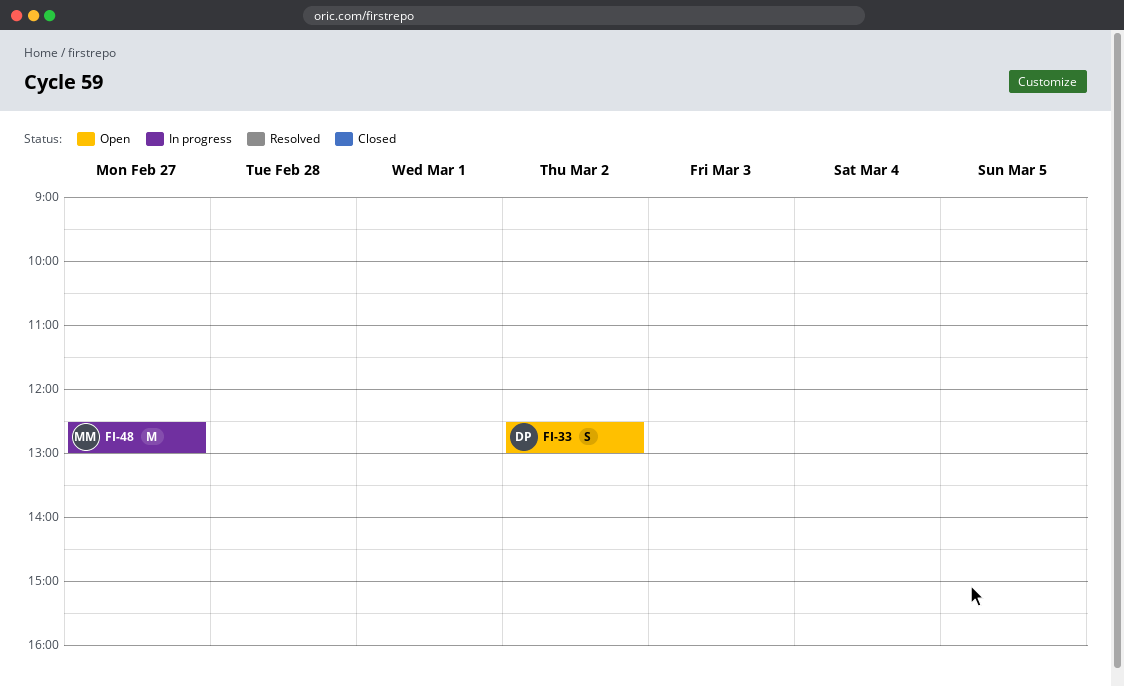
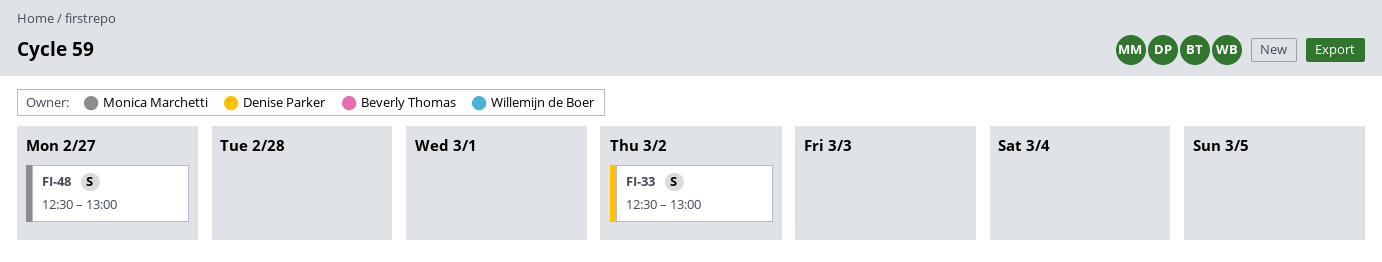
FI-48, estimate: M -> S

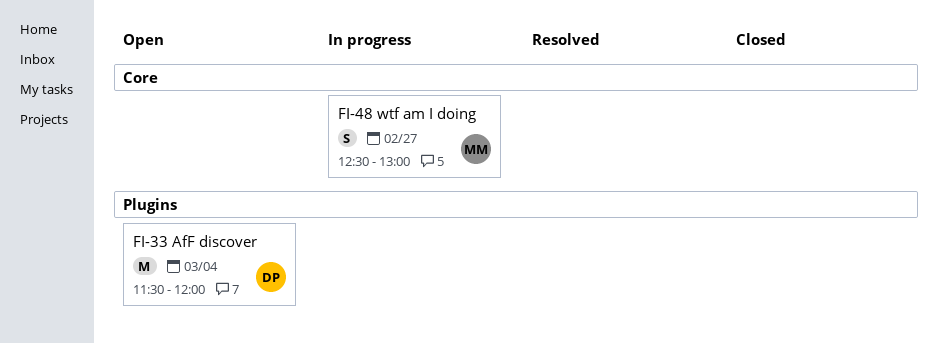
FI-33, estimate: S -> M
FI-33, day: Mar 2 -> Mar 4
FI-33, begins: 12:30 -> 11:30
FI-33, ends: 13:00 -> 12:00

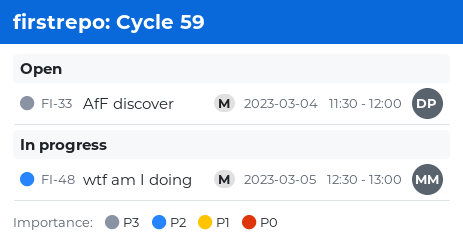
FI-48, estimate: S -> M
FI-48, day: Feb 27 -> Mar 5

